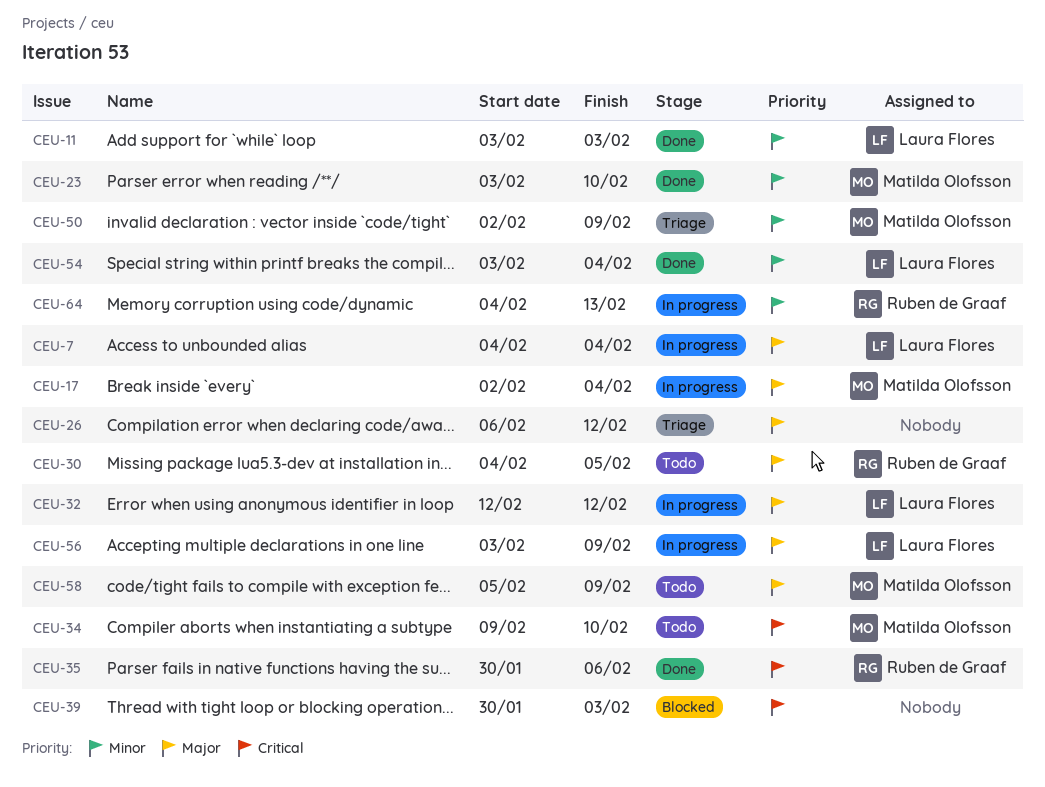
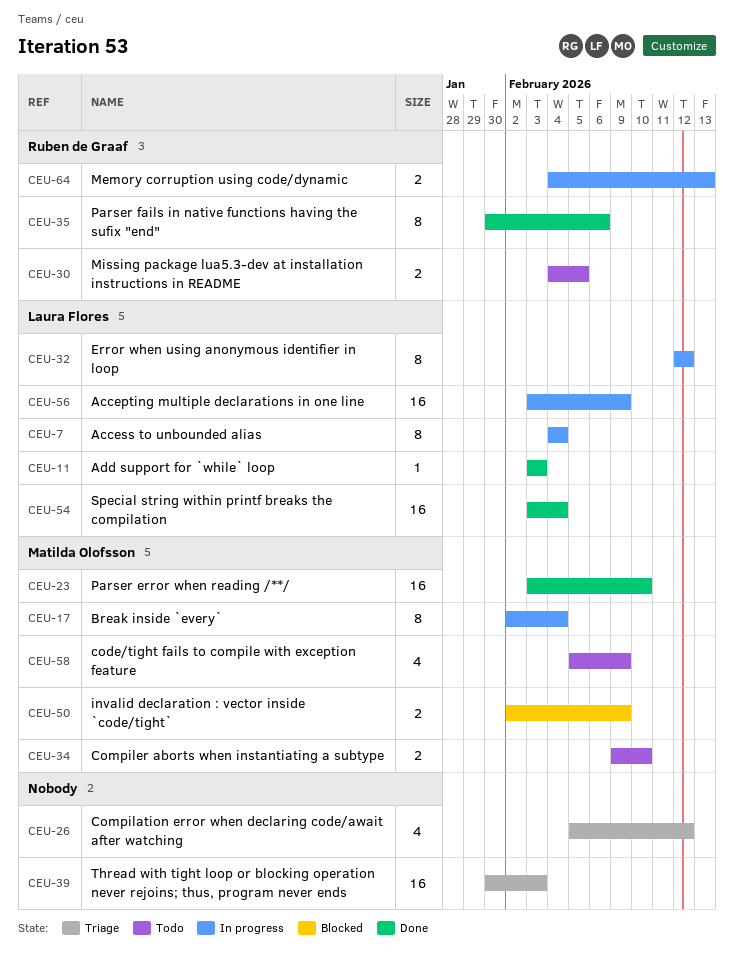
CEU-26, start: Feb 6 -> Feb 5
CEU-39, status: Blocked -> Triage
CEU-50, status: Triage -> Blocked

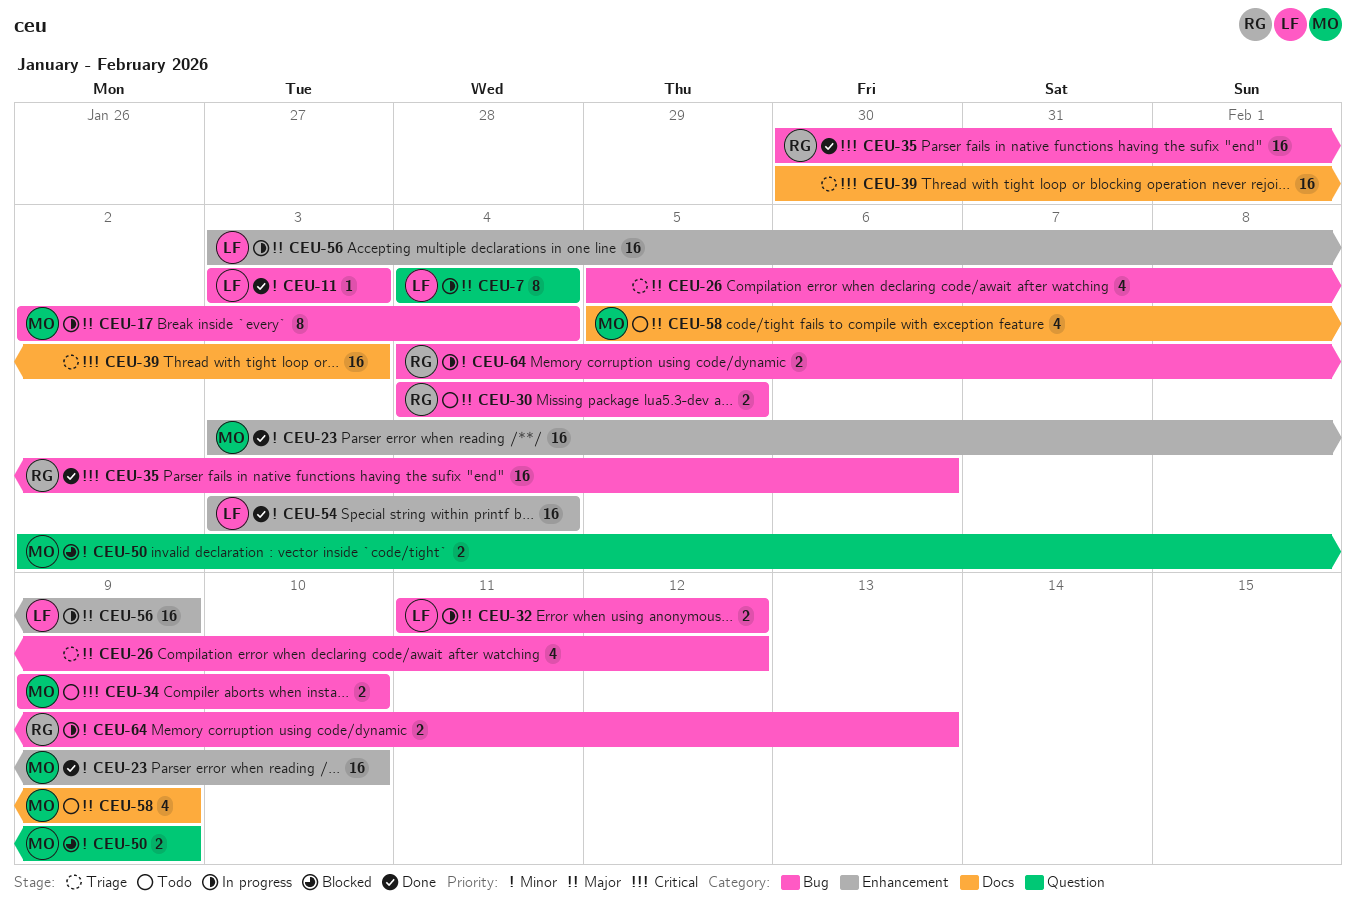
CEU-32, estimate: 8 -> 2
CEU-32, start: Feb 12 -> Feb 11
CEU-35, estimate: 8 -> 16

